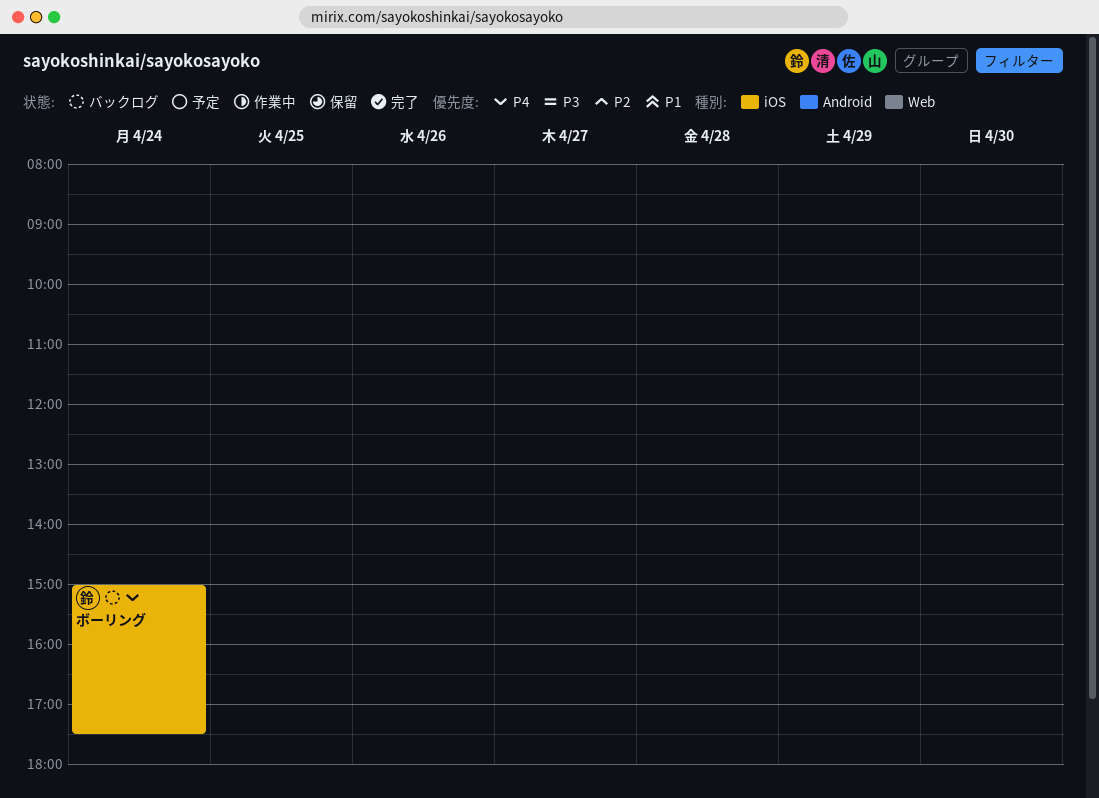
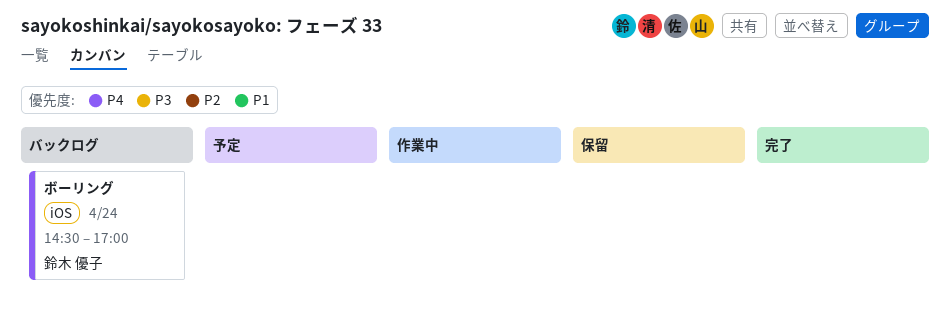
ボーリング, begins: 15:00 -> 14:30
ボーリング, ends: 17:30 -> 17:00

